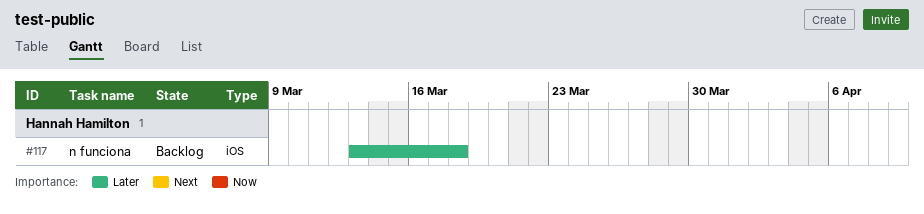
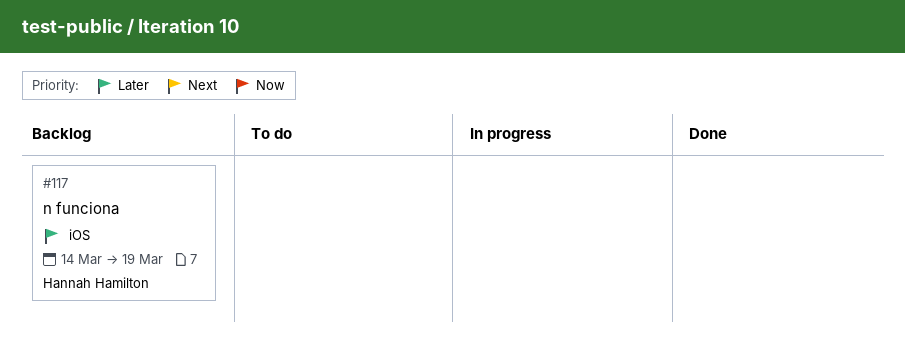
#117, start: Mar 13 -> Mar 14
#117, due: Mar 18 -> Mar 19

